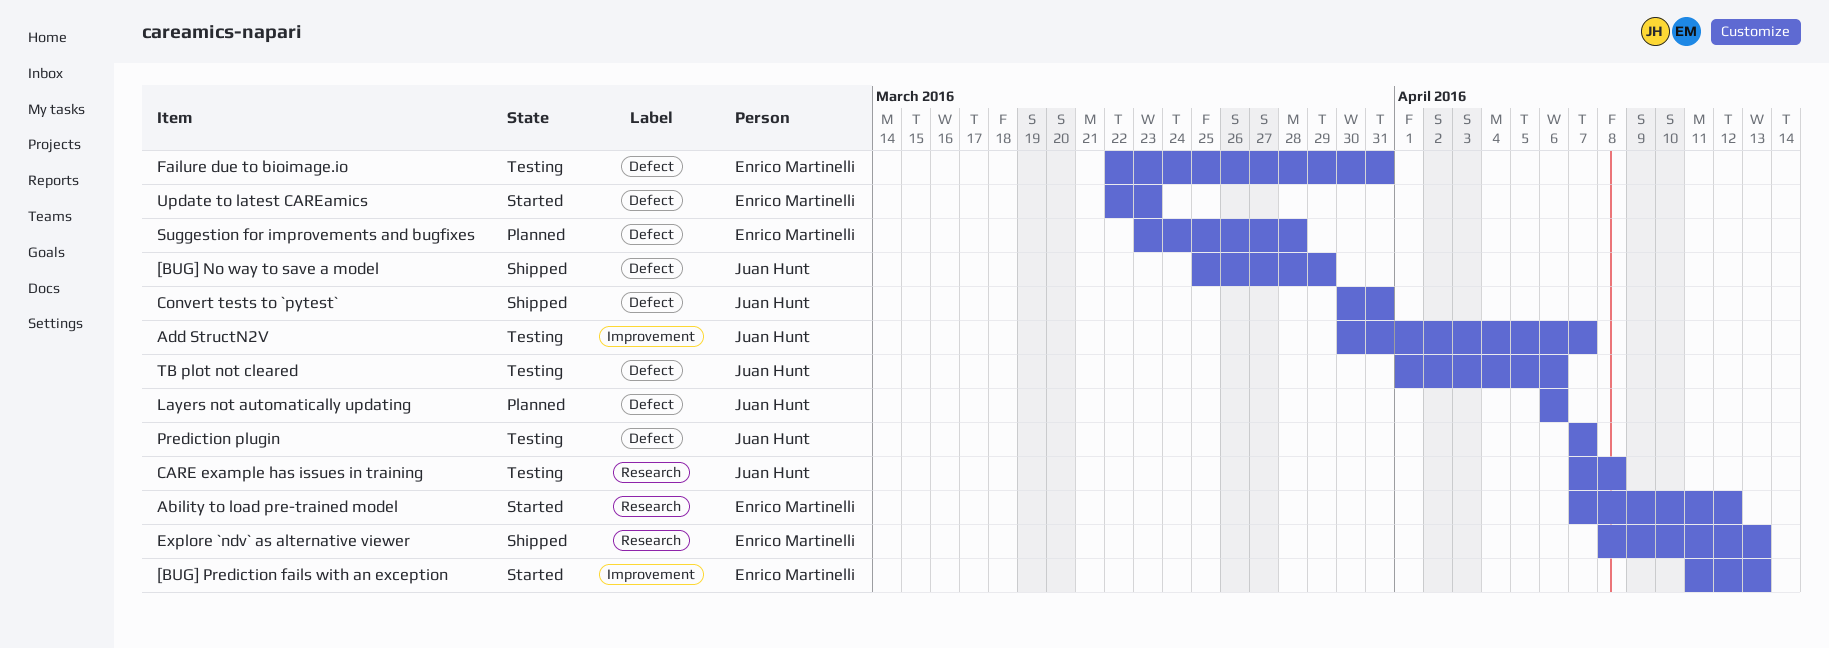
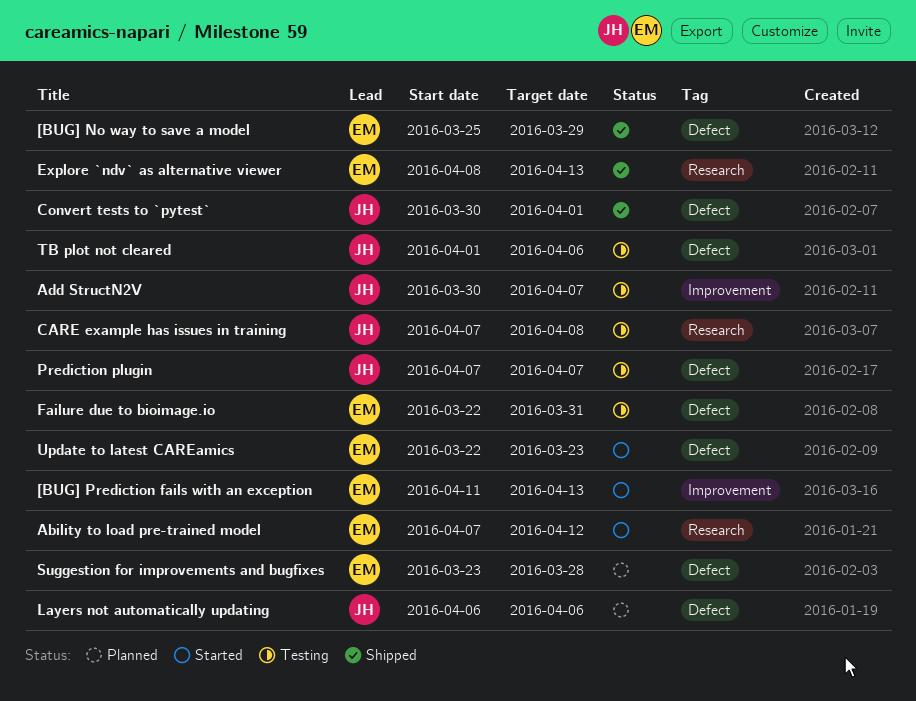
[BUG] No way to save a model, owner: Juan Hunt -> Enrico Martinelli
Convert tests to `pytest`, due: Mar 31 -> Apr 1

